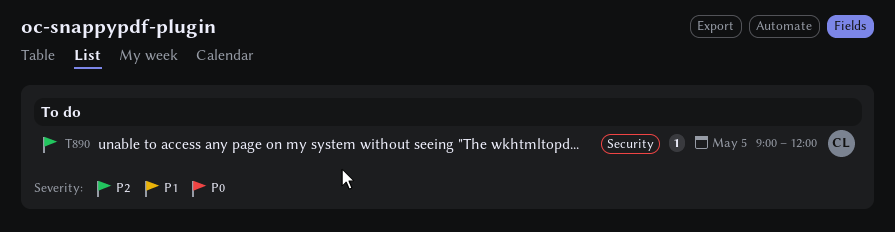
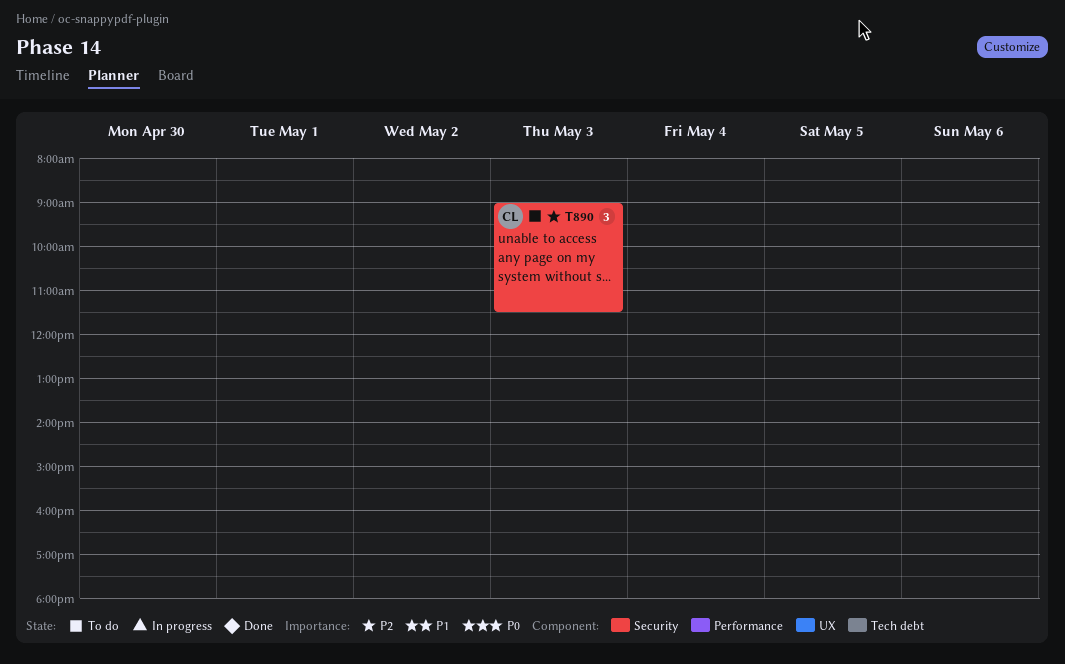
T890, estimate: 1 -> 3
T890, day: May 5 -> May 3
T890, ends: 12:00 -> 11:30

